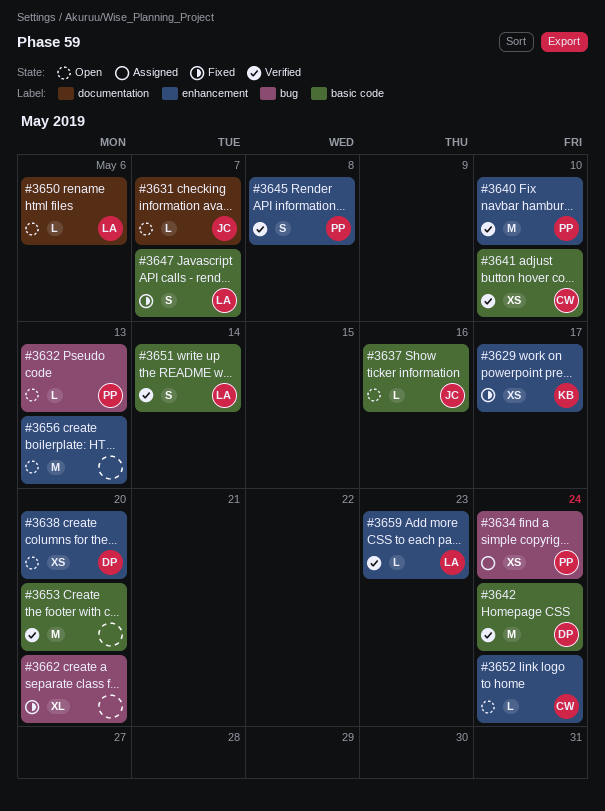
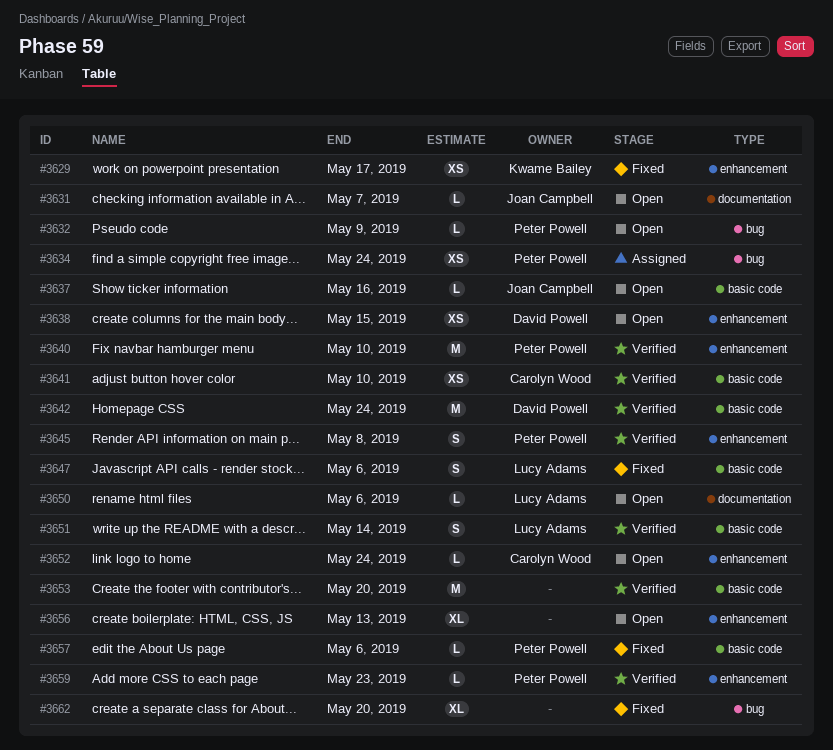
#3632, due: May 13 -> May 9
#3638, due: May 20 -> May 15
#3647, due: May 7 -> May 6
#3656, estimate: M -> XL
#3657: none -> present
#3659, owner: Lucy Adams -> Peter Powell

